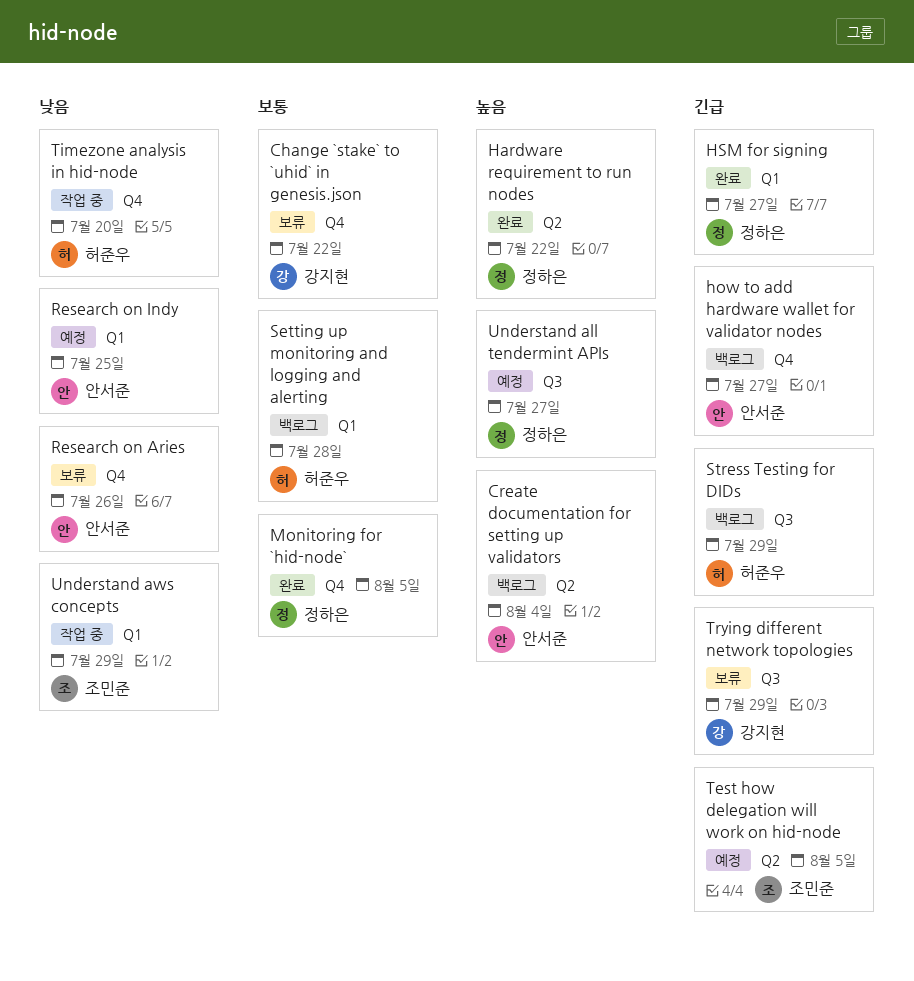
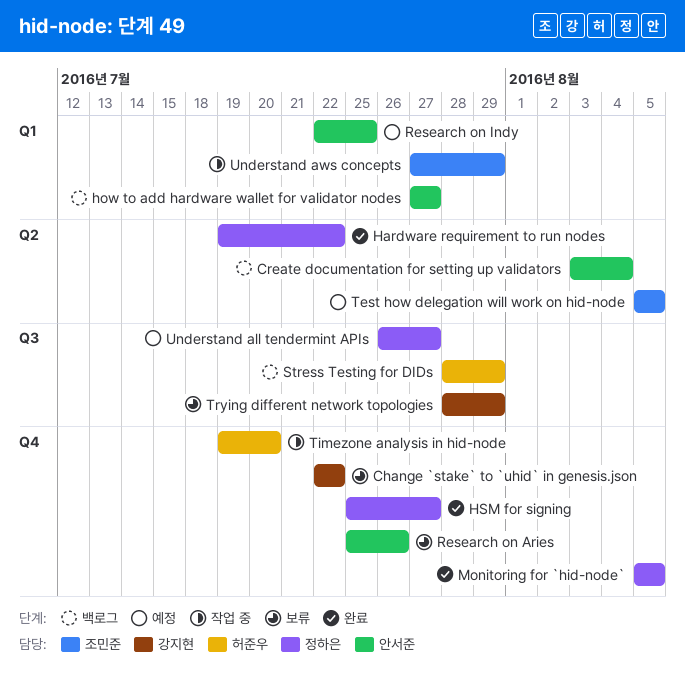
how to add hardware wallet for validator nodes, label: Q4 -> Q1
HSM for signing, label: Q1 -> Q4
Setting up monitoring and logging and alerting: present -> none

